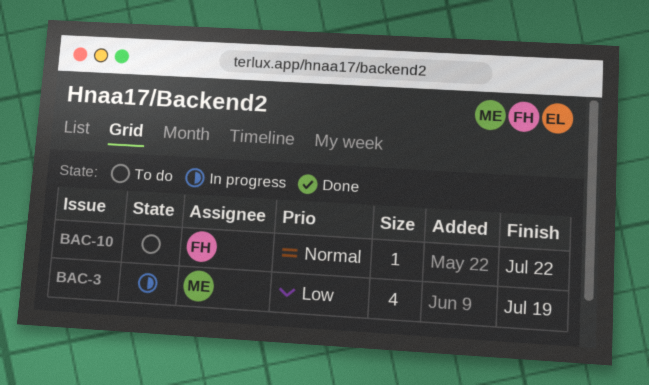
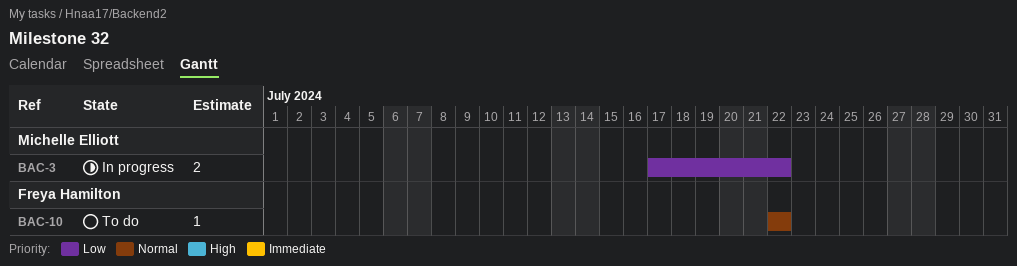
BAC-3, estimate: 4 -> 2
BAC-3, due: Jul 19 -> Jul 22

